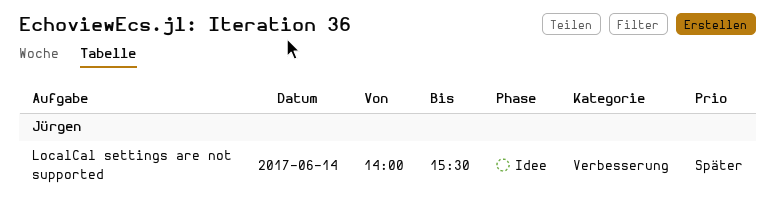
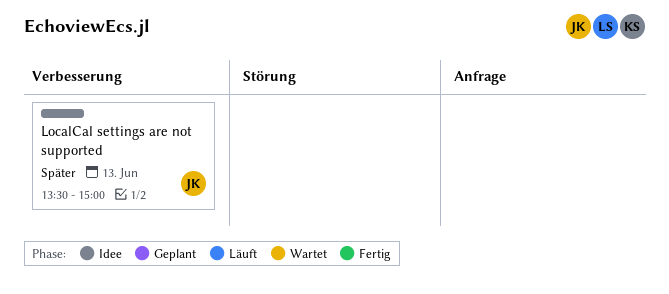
LocalCal settings are not supported, day: Jun 14 -> Jun 13
LocalCal settings are not supported, begins: 14:00 -> 13:30
LocalCal settings are not supported, ends: 15:30 -> 15:00

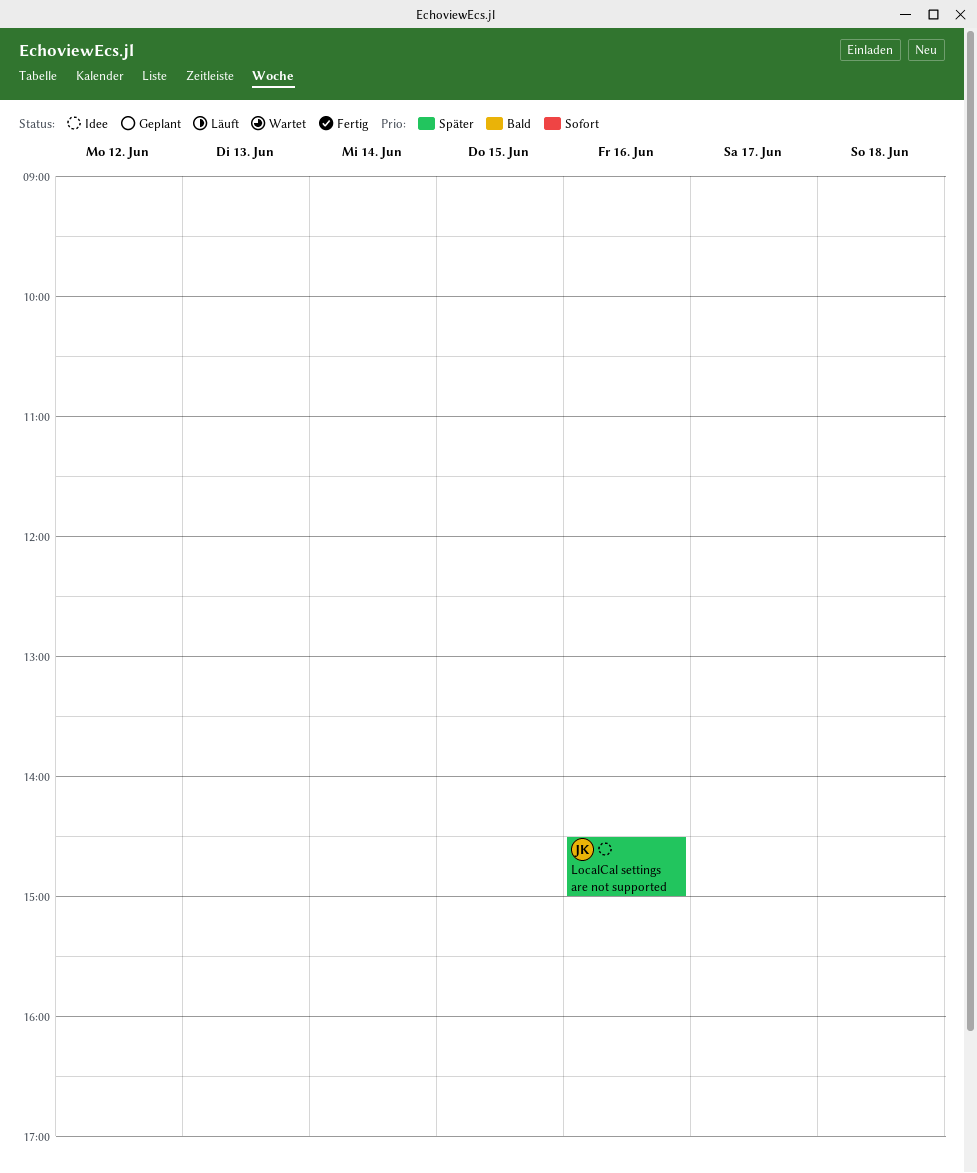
LocalCal settings are not supported, day: Jun 13 -> Jun 16
LocalCal settings are not supported, begins: 13:30 -> 14:30

